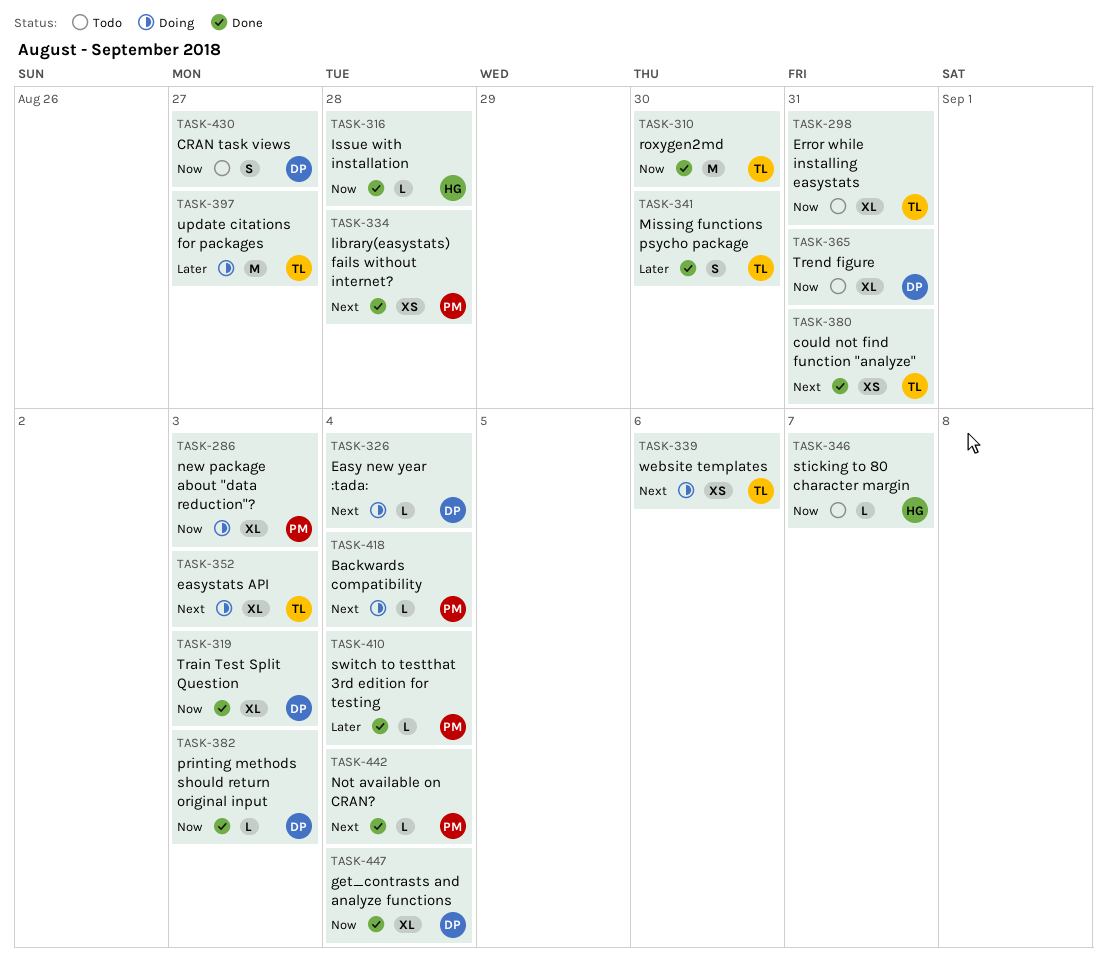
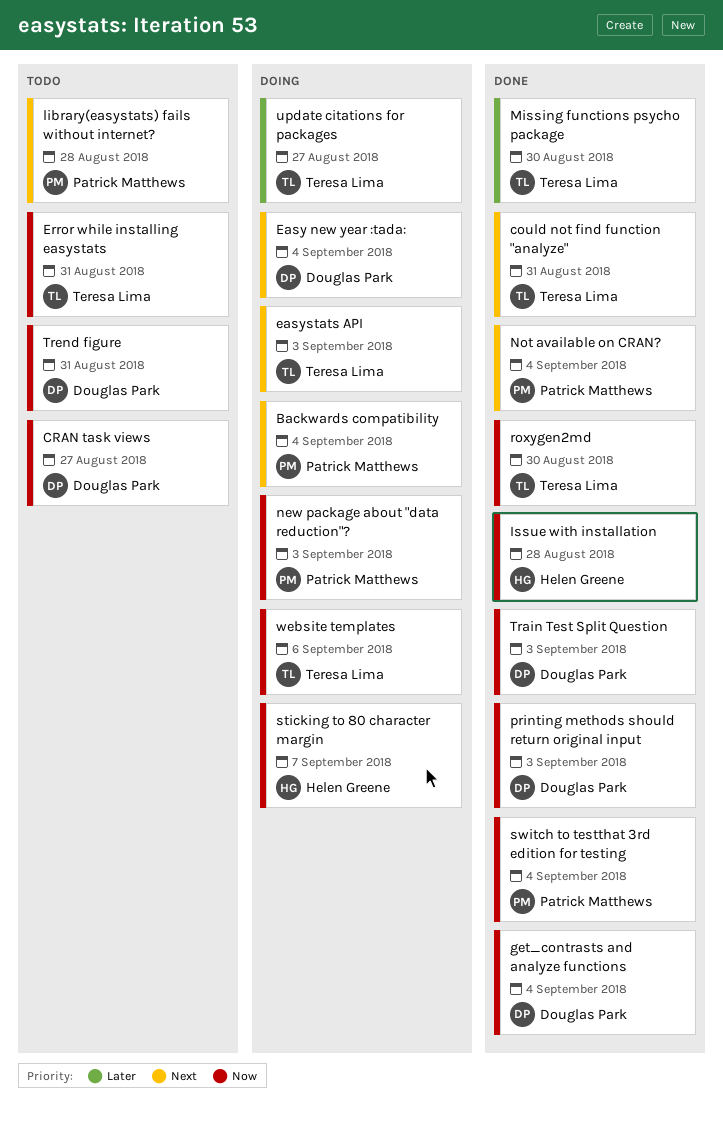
library(easystats) fails without internet?, status: Done -> Todo
sticking to 80 character margin, status: Todo -> Doing
switch to testthat 3rd edition for testing, priority: Later -> Now
website templates, priority: Next -> Now

